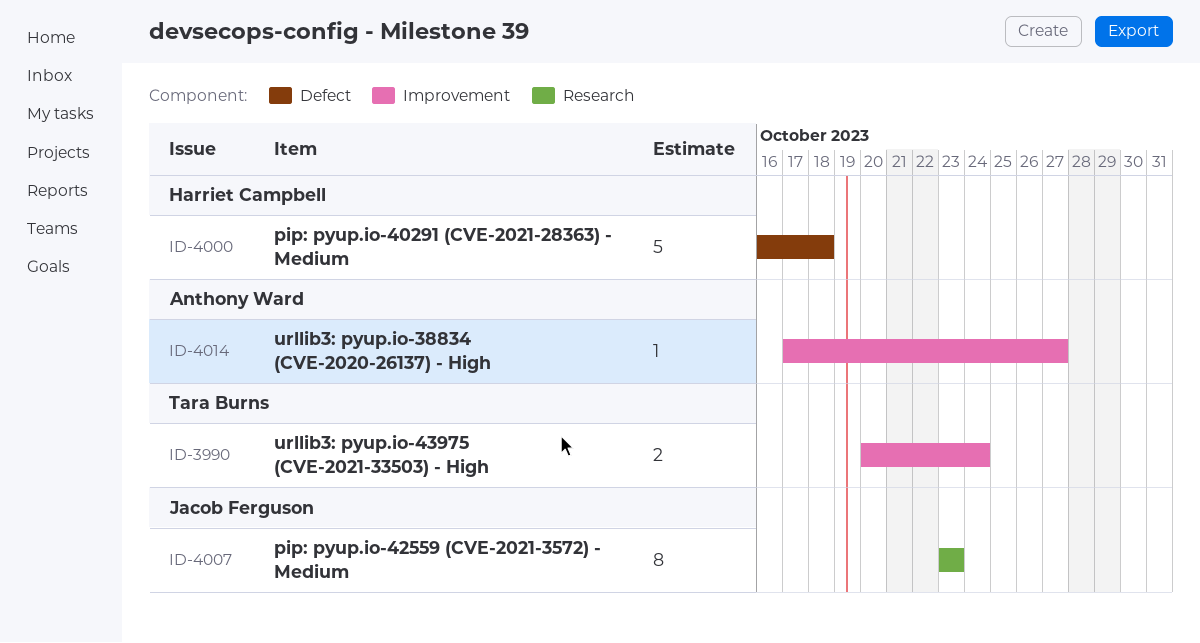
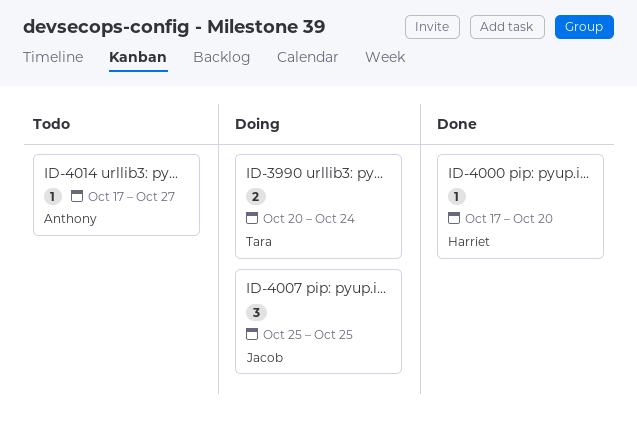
ID-4000, estimate: 5 -> 1
ID-4000, start: Oct 16 -> Oct 17
ID-4000, due: Oct 18 -> Oct 20
ID-4007, estimate: 8 -> 3
ID-4007, start: Oct 23 -> Oct 25
ID-4007, due: Oct 23 -> Oct 25

